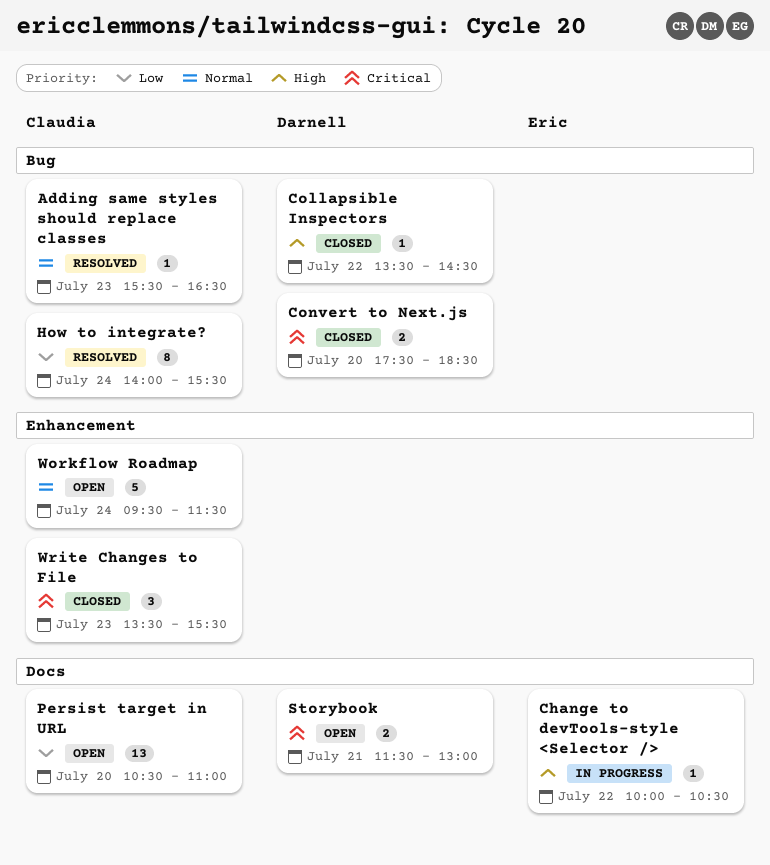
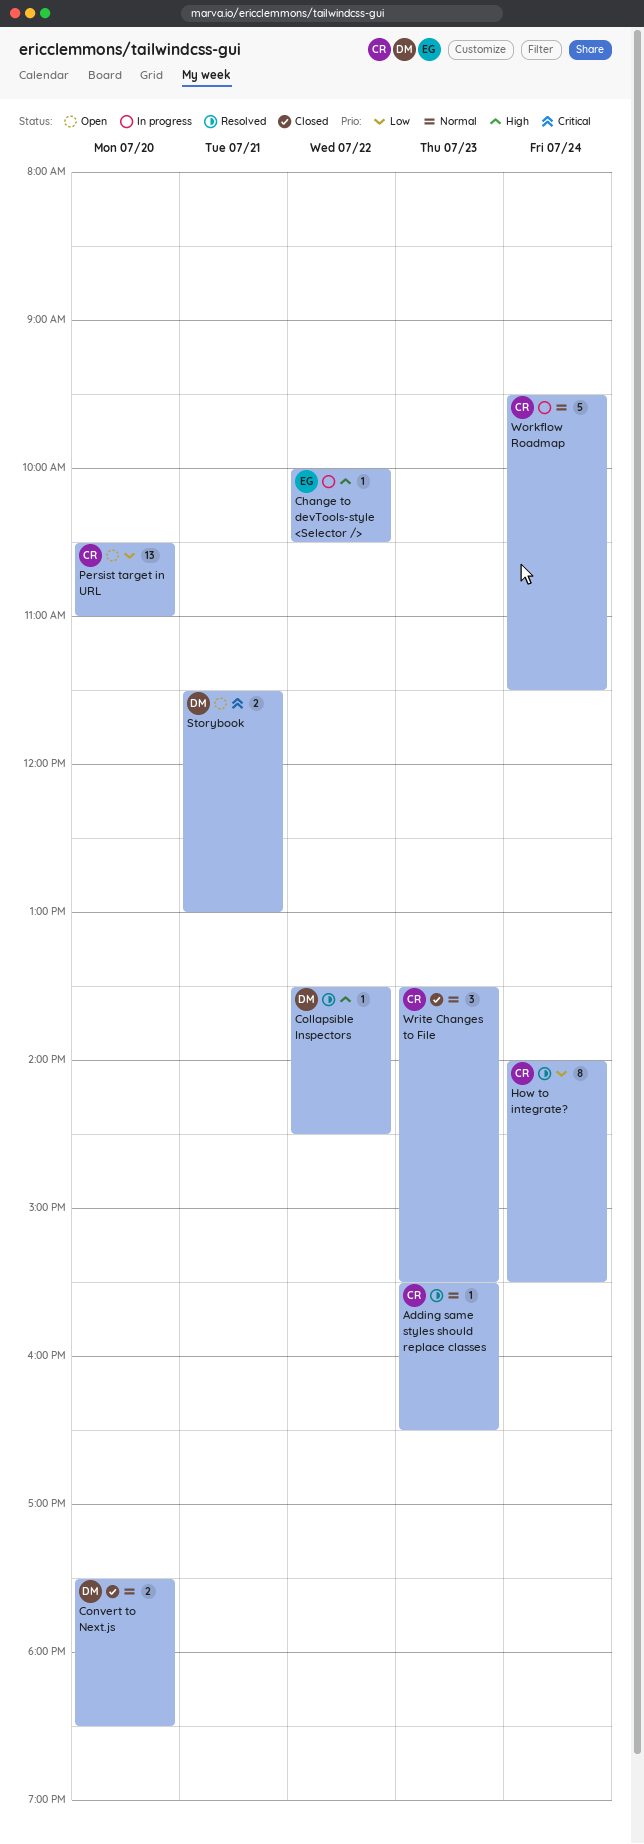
Collapsible Inspectors, status: Closed -> Resolved
Convert to Next.js, priority: Critical -> Normal
Workflow Roadmap, status: Open -> In progress
Write Changes to File, priority: Critical -> Normal

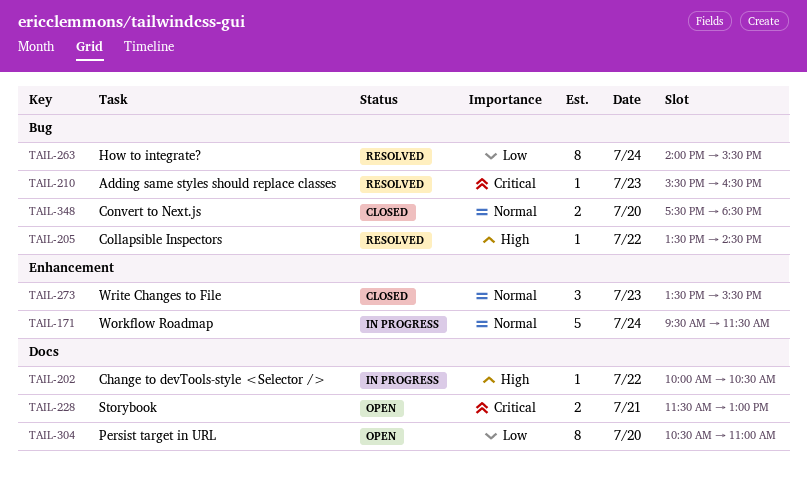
Adding same styles should replace classes, priority: Normal -> Critical
Persist target in URL, estimate: 13 -> 8

